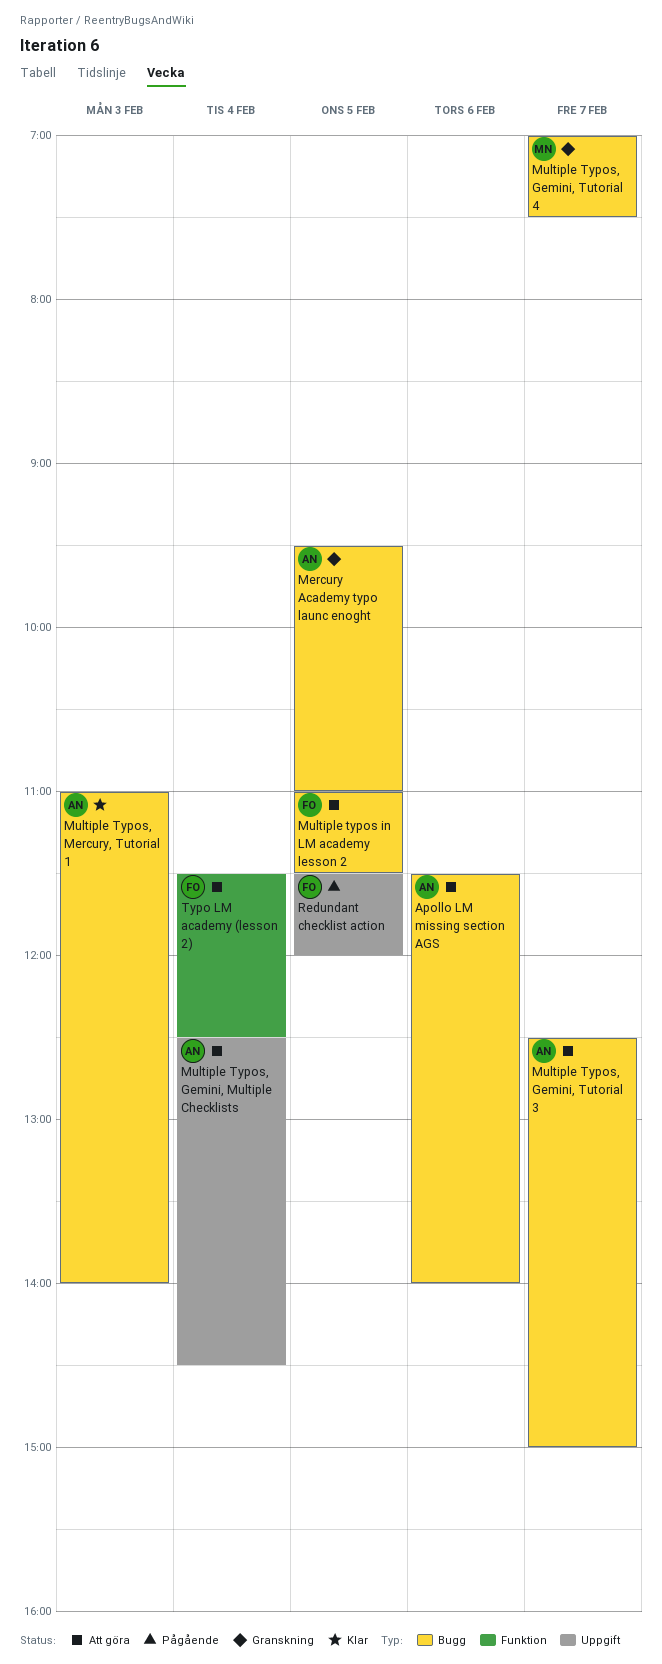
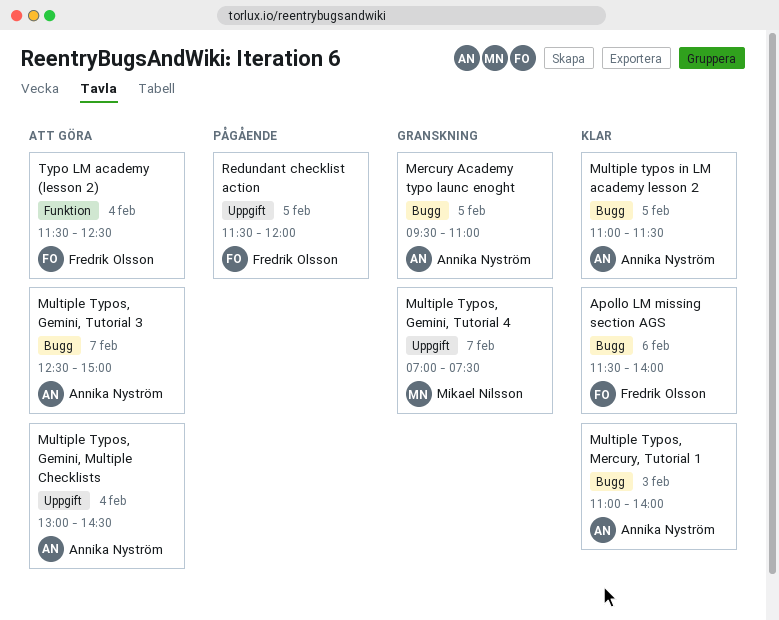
Apollo LM missing section AGS, status: Att göra -> Klar
Apollo LM missing section AGS, owner: Annika Nyström -> Fredrik Olsson
Multiple typos in LM academy lesson 2, status: Att göra -> Klar
Multiple typos in LM academy lesson 2, owner: Fredrik Olsson -> Annika Nyström
Multiple Typos, Gemini, Multiple Checklists, begins: 12:30 -> 13:00
Multiple Typos, Gemini, Tutorial 4, label: Bugg -> Uppgift

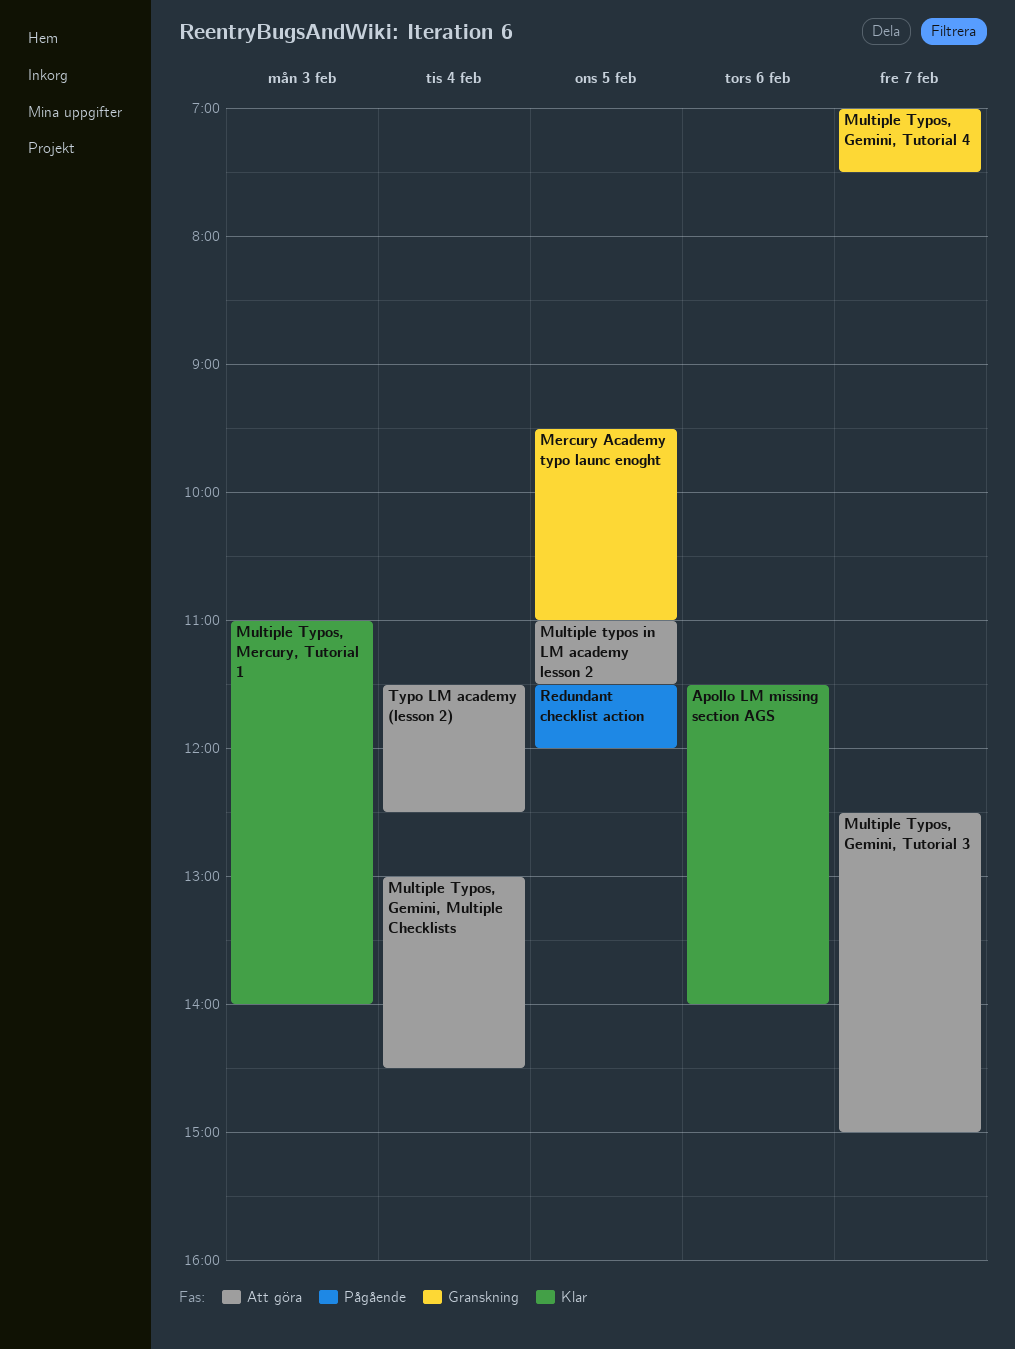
Multiple typos in LM academy lesson 2, status: Klar -> Att göra

